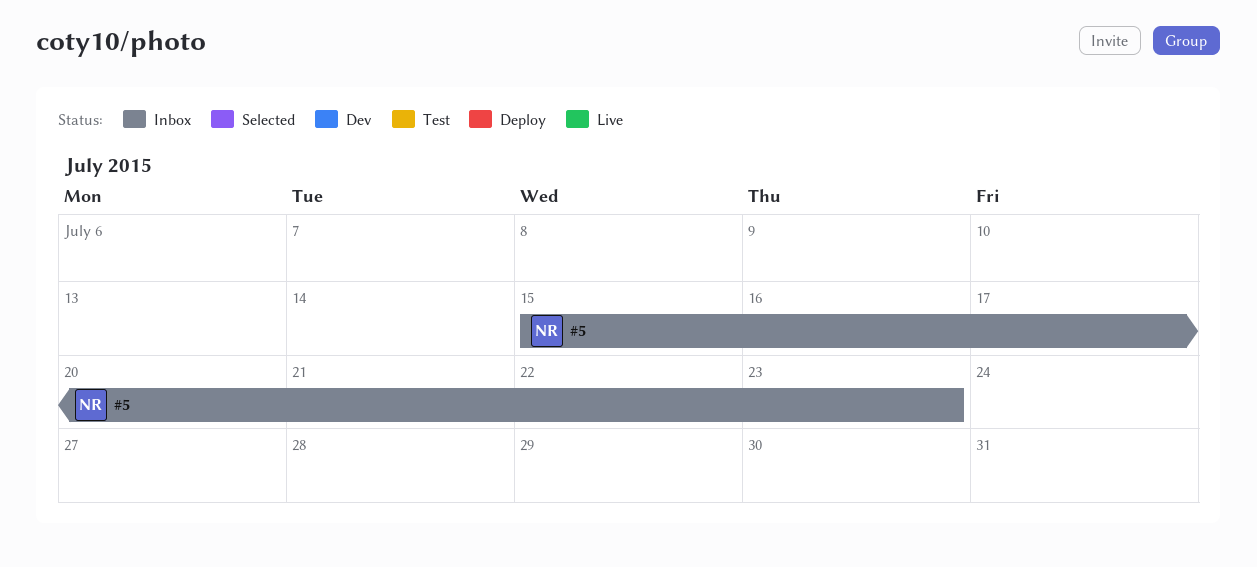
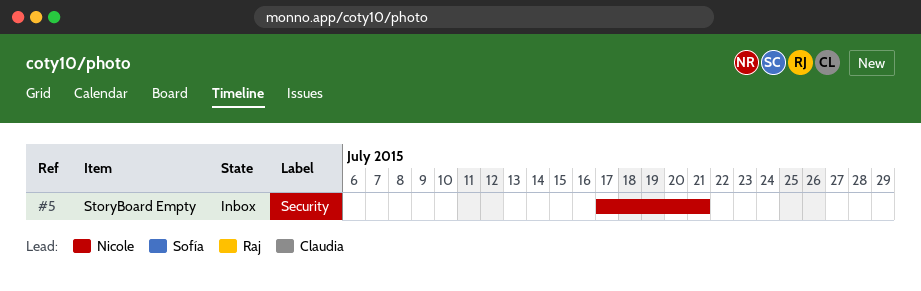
#5, start: Jul 15 -> Jul 17
#5, due: Jul 23 -> Jul 21

